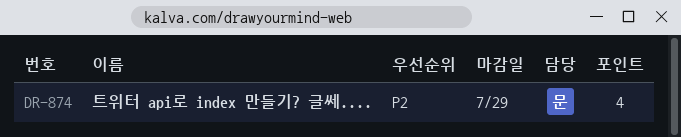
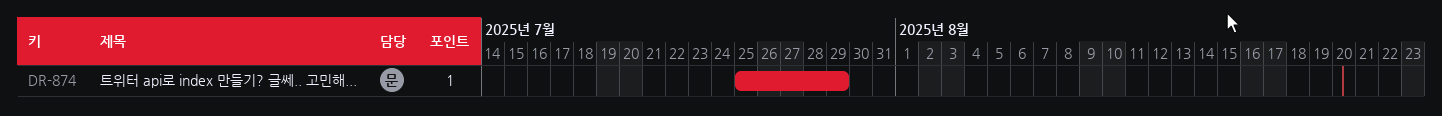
DR-874, estimate: 4 -> 1

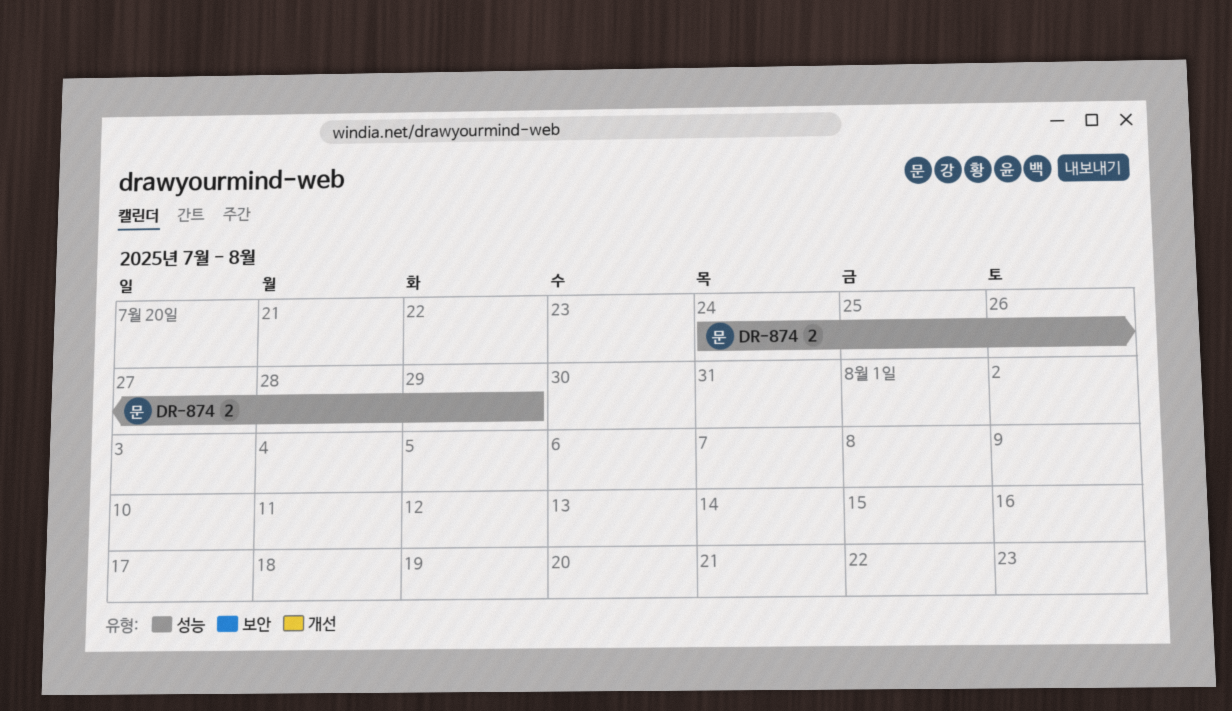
DR-874, estimate: 1 -> 2
DR-874, start: Jul 25 -> Jul 24

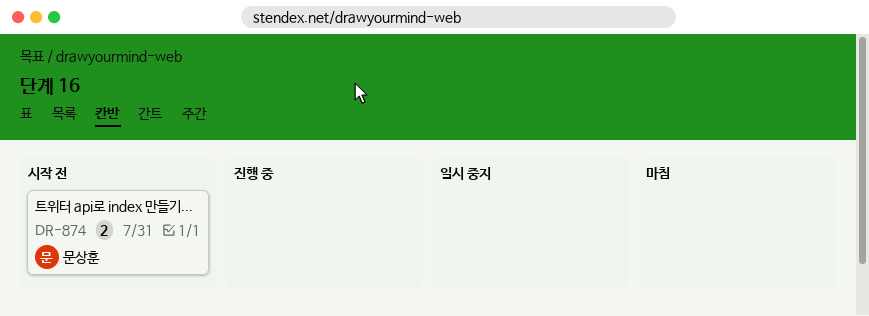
DR-874, due: Jul 29 -> Jul 31

